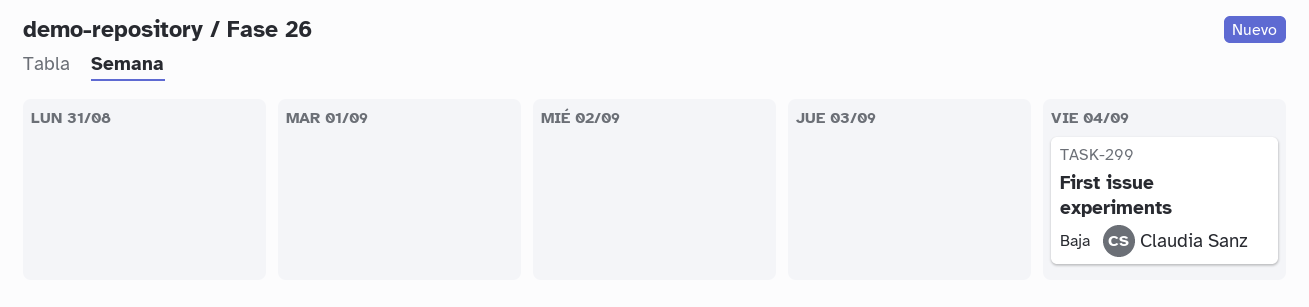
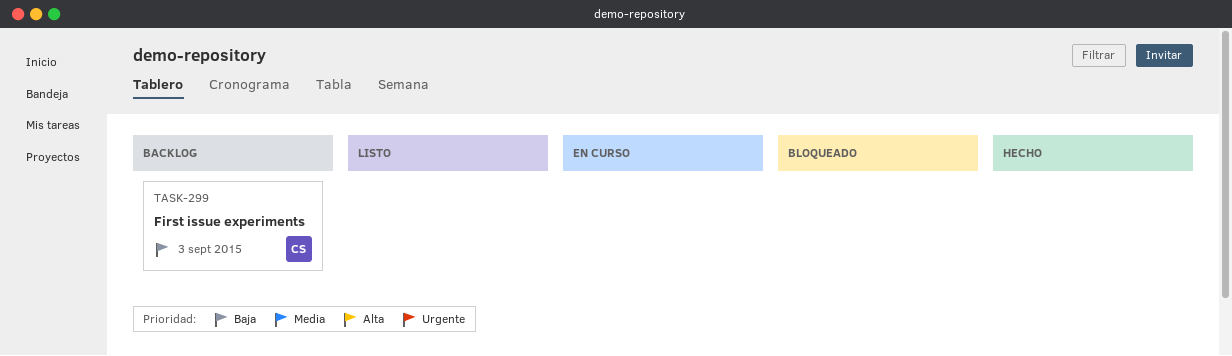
TASK-299, due: Sep 4 -> Sep 3

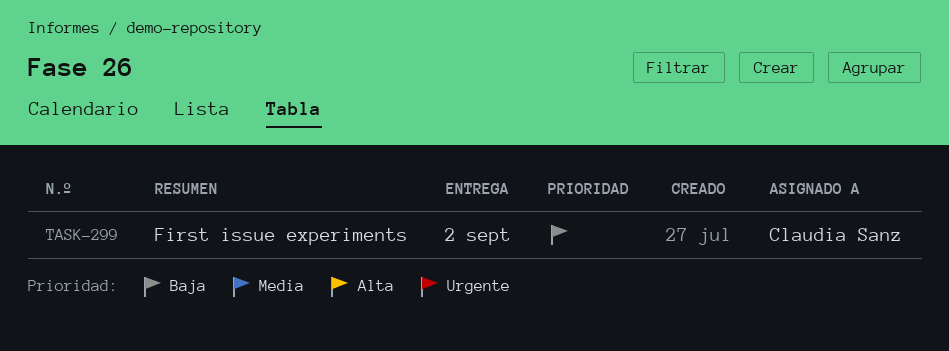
TASK-299, due: Sep 3 -> Sep 2

